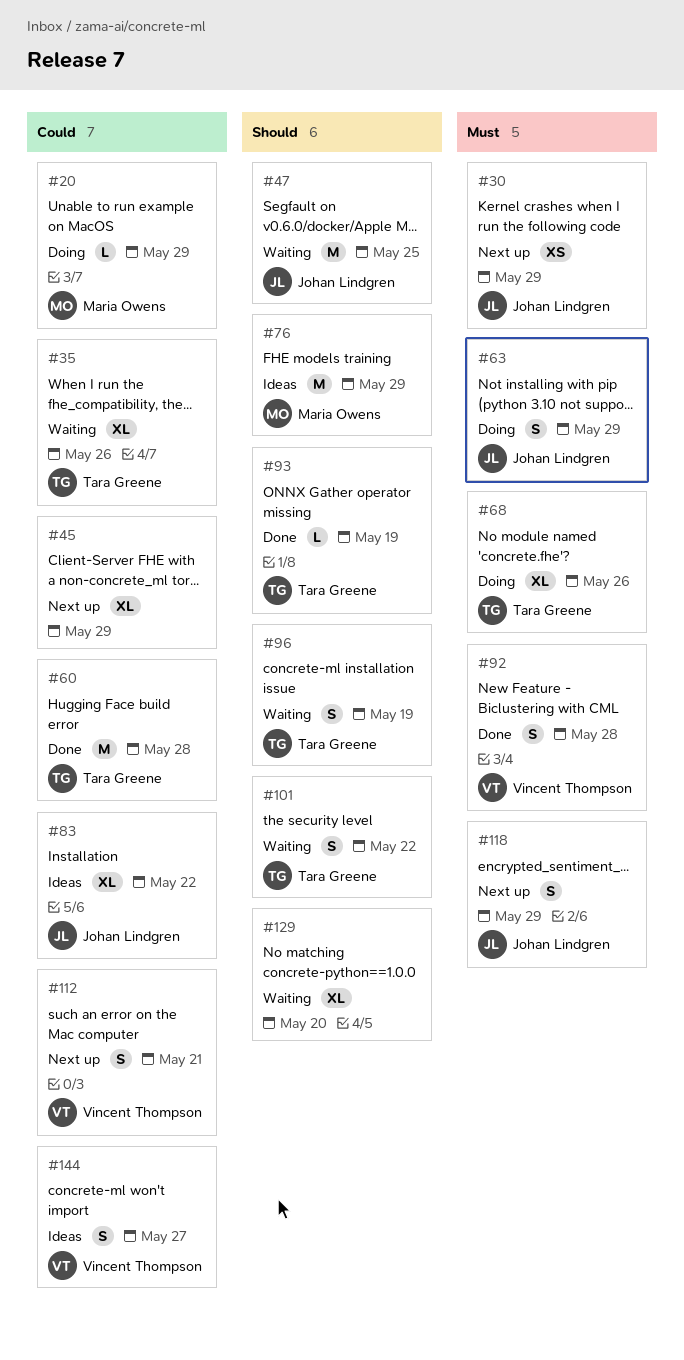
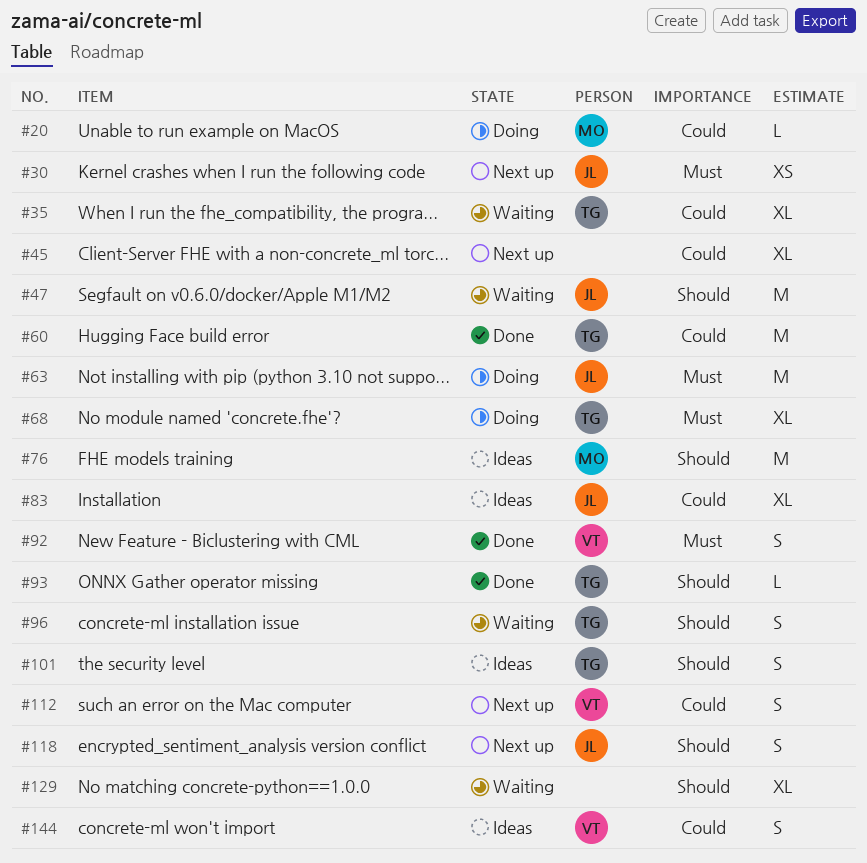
#63, estimate: S -> M
#101, status: Waiting -> Ideas
#118, priority: Must -> Should

